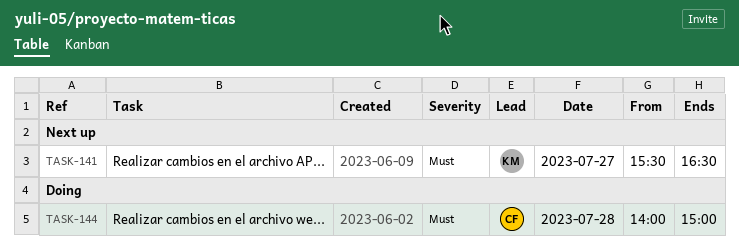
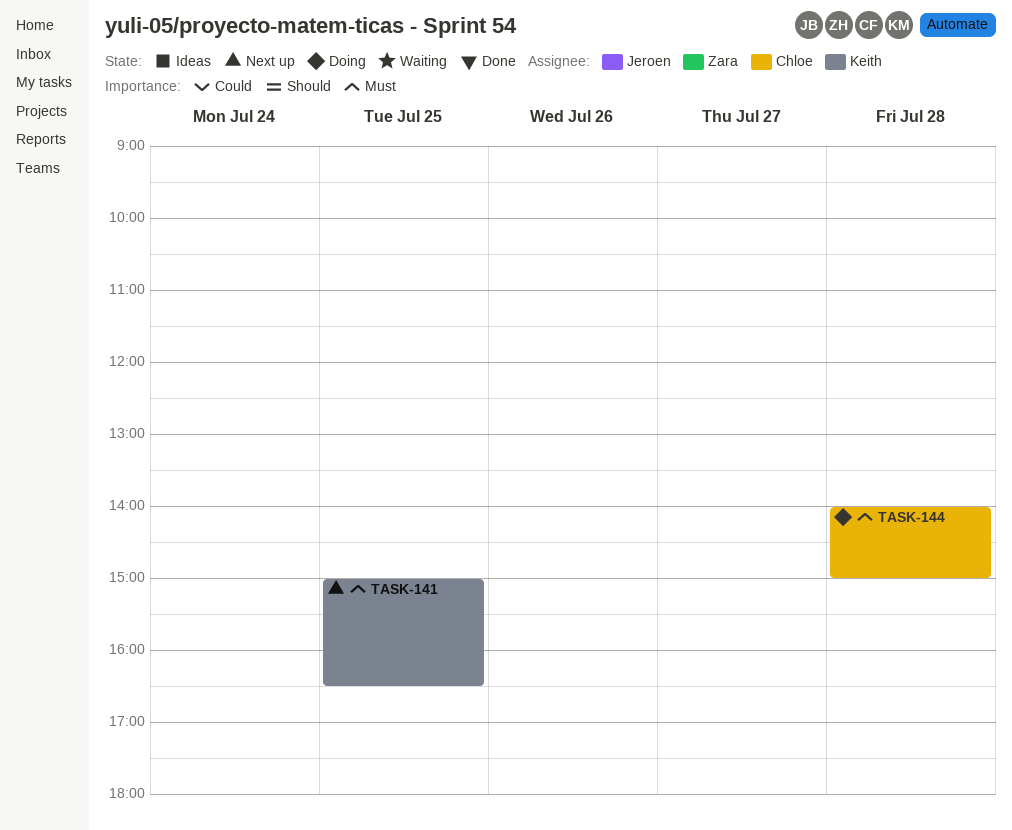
TASK-141, day: Jul 27 -> Jul 25
TASK-141, begins: 15:30 -> 15:00

